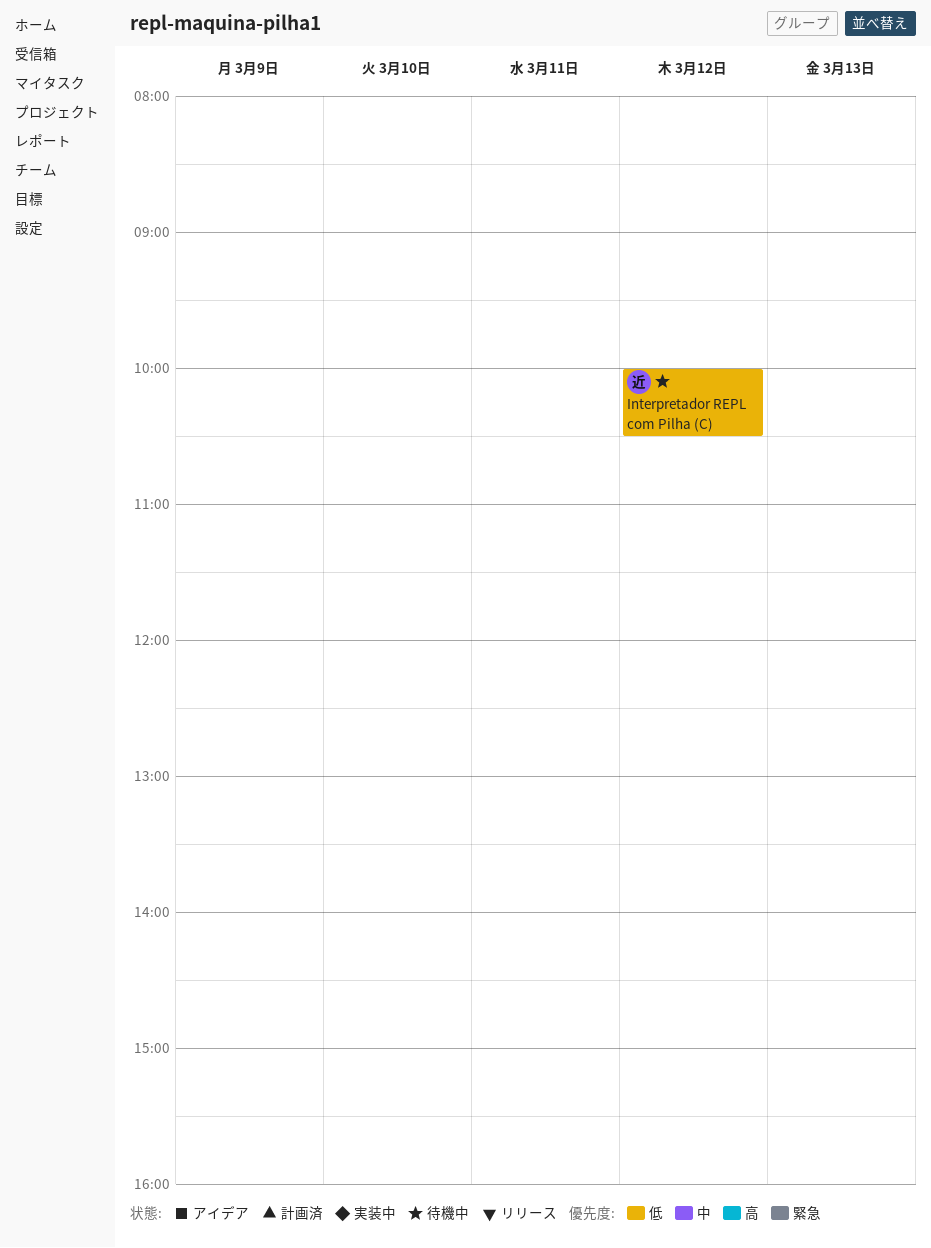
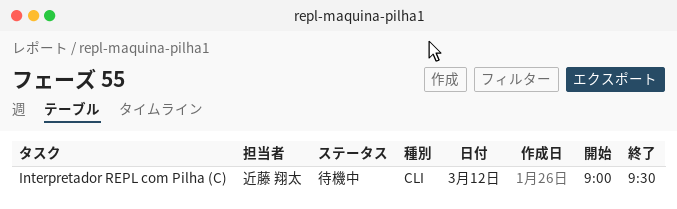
Interpretador REPL com Pilha (C), begins: 10:00 -> 09:00
Interpretador REPL com Pilha (C), ends: 10:30 -> 09:30

